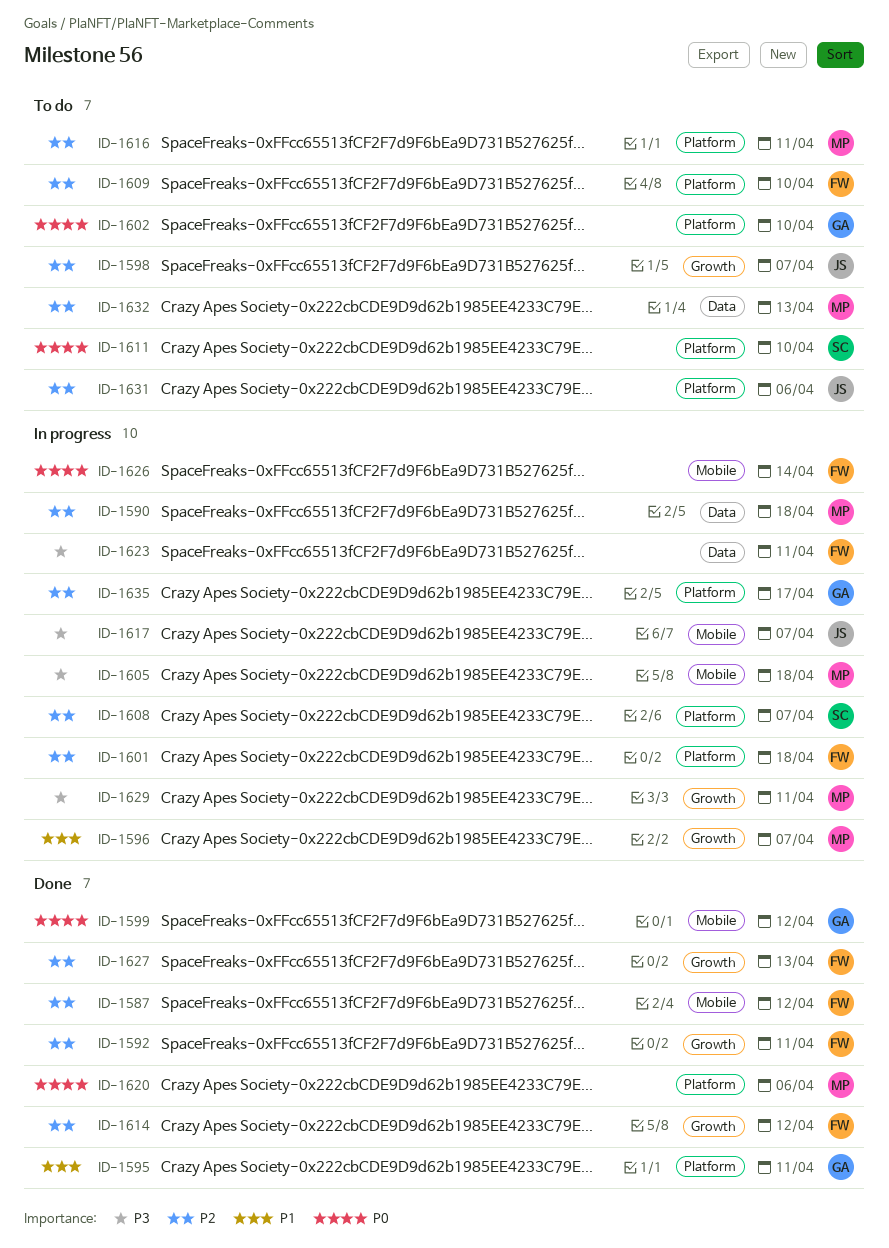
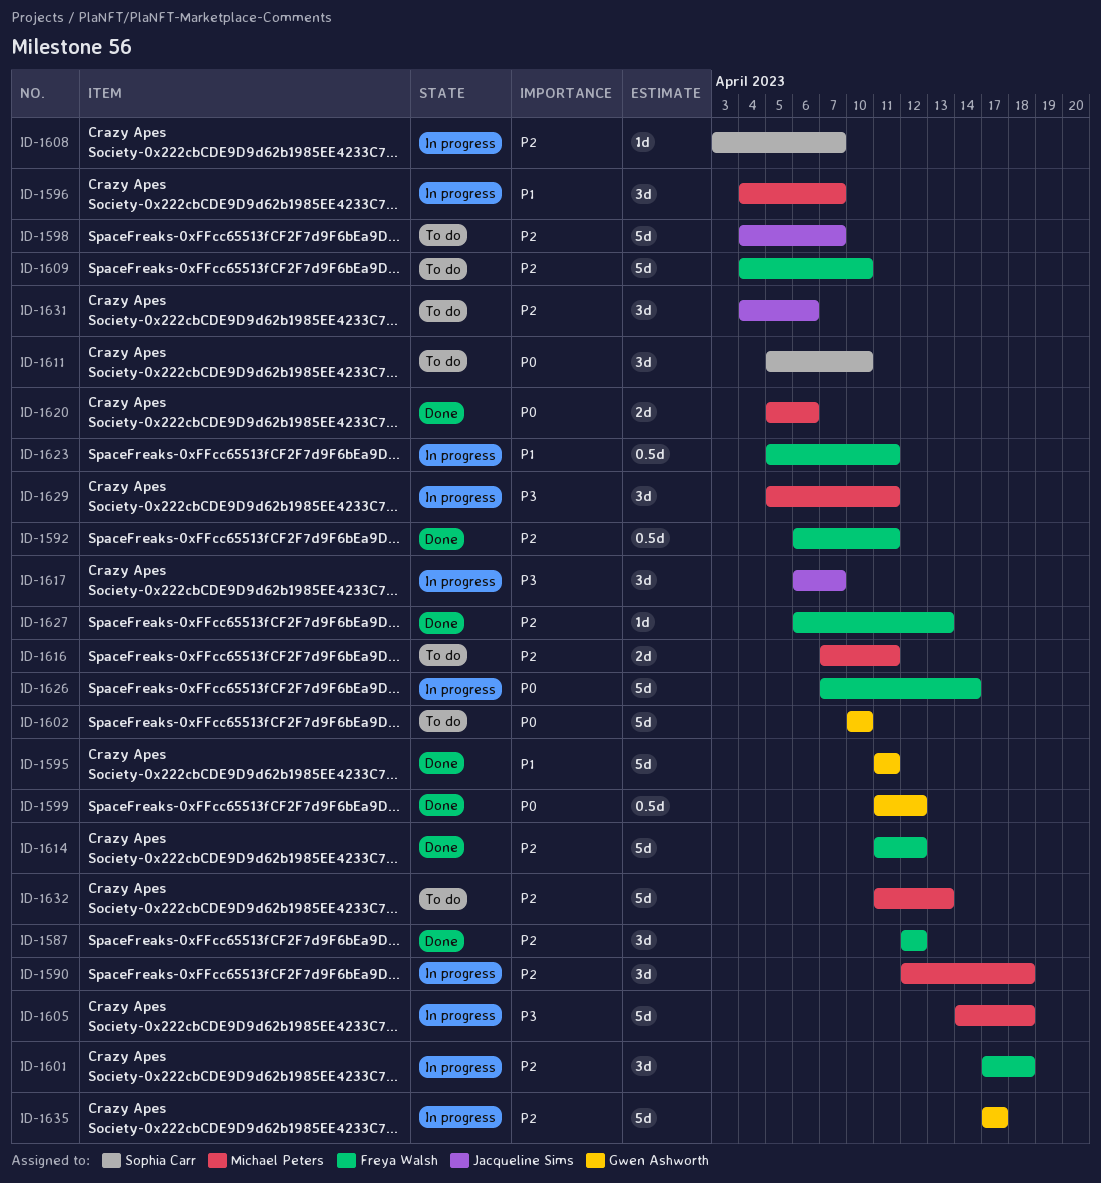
ID-1623, priority: P3 -> P1

